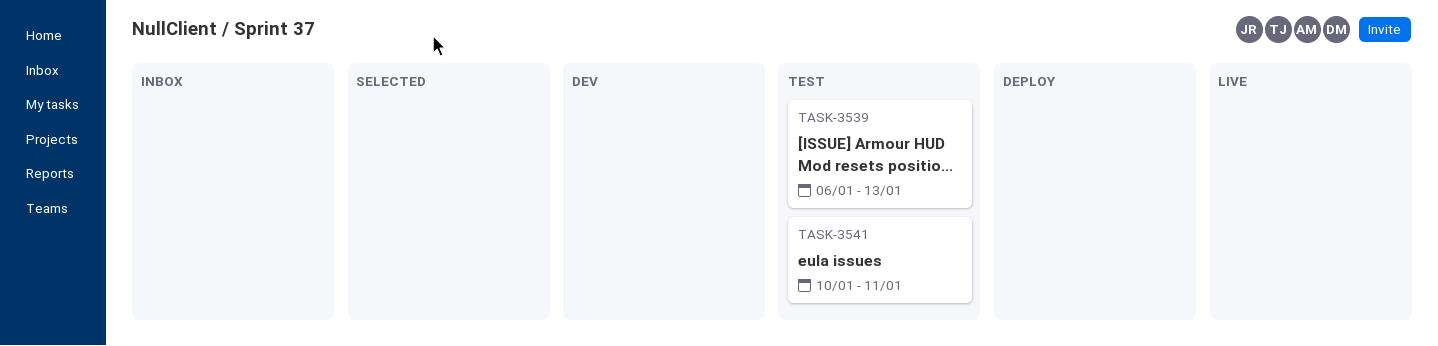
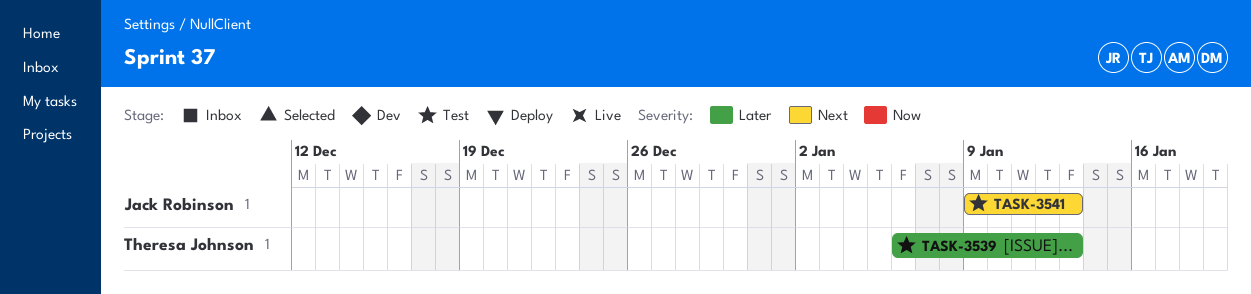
TASK-3541, start: Jan 10 -> Jan 9
TASK-3541, due: Jan 11 -> Jan 13

